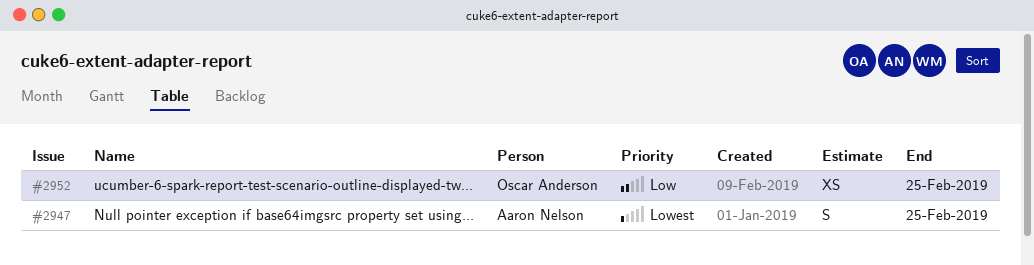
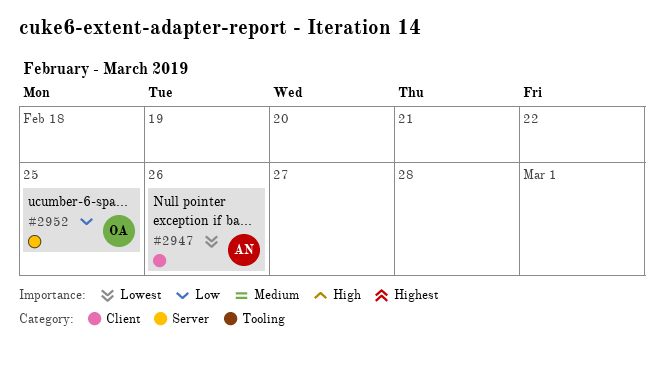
#2947, due: Feb 25 -> Feb 26

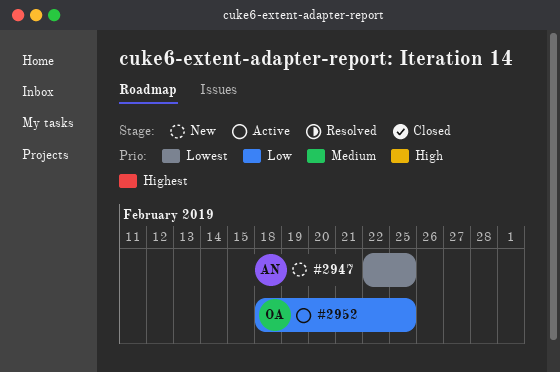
#2947, due: Feb 26 -> Feb 25

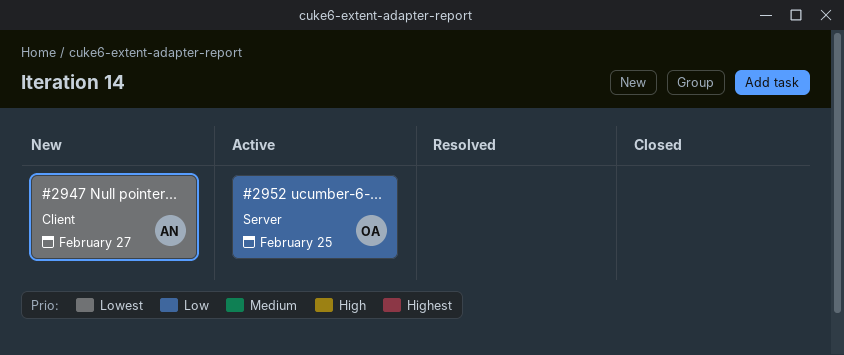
#2947, due: Feb 25 -> Feb 27

